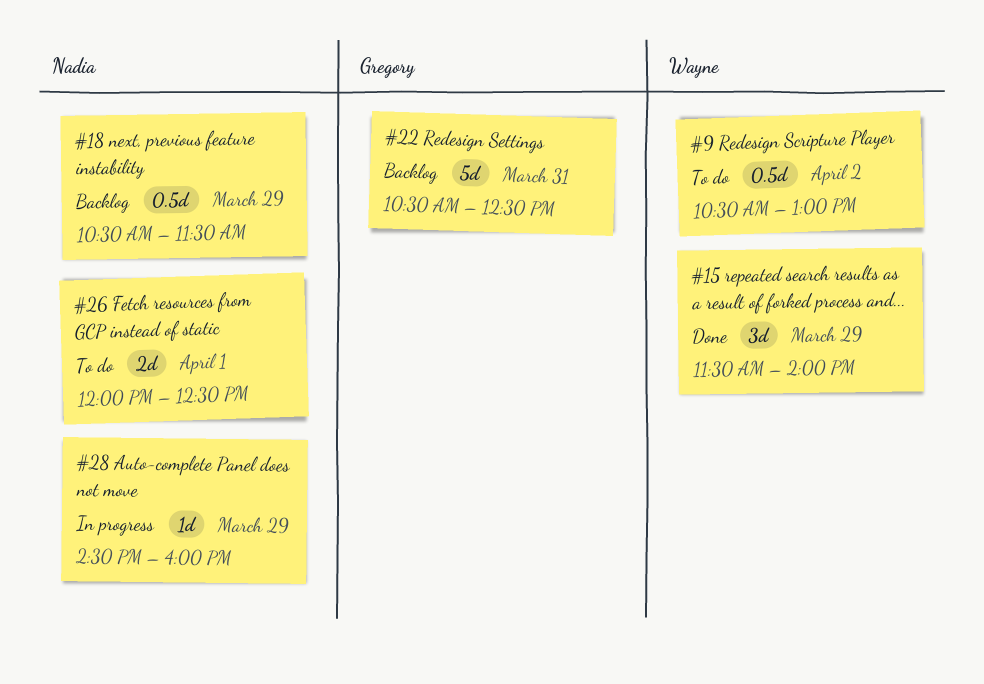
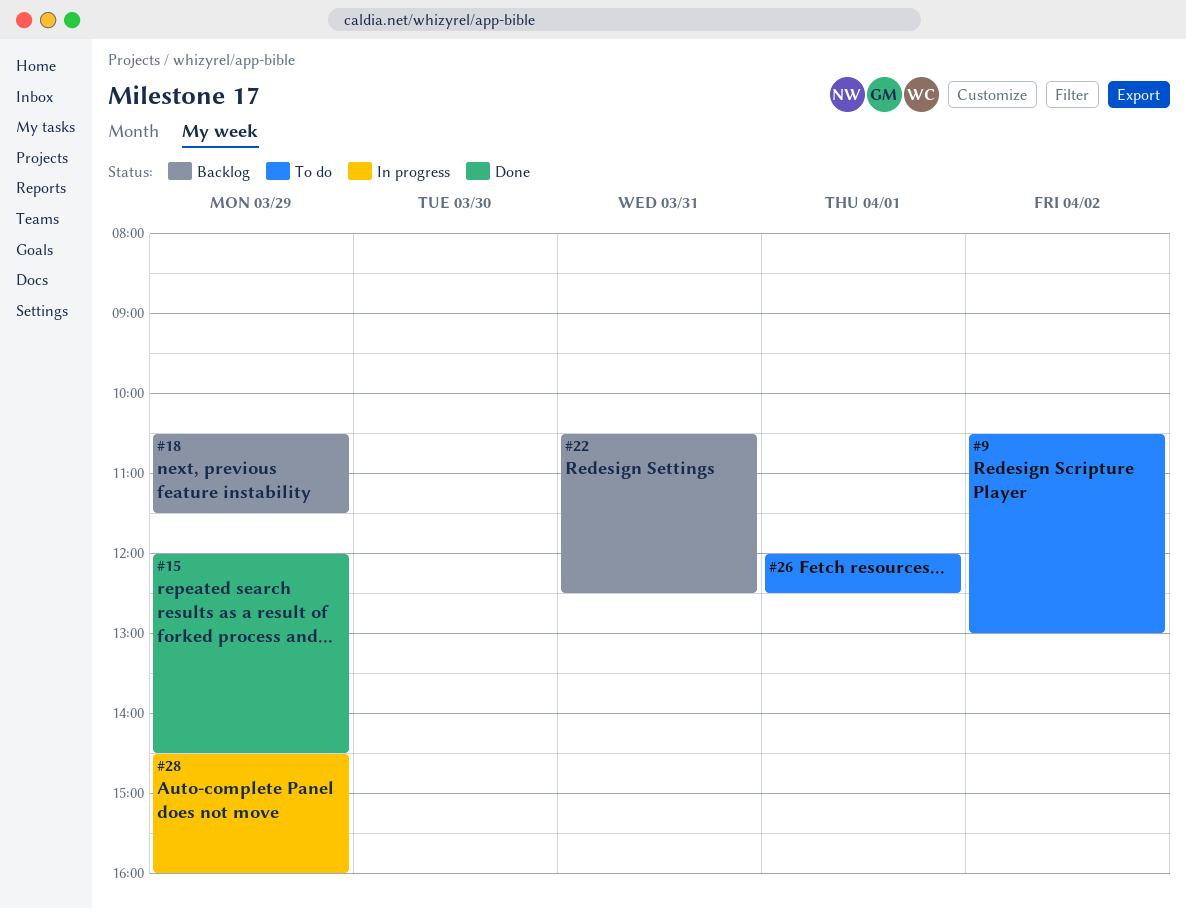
#15, begins: 11:30 -> 12:00
#15, ends: 14:00 -> 14:30

